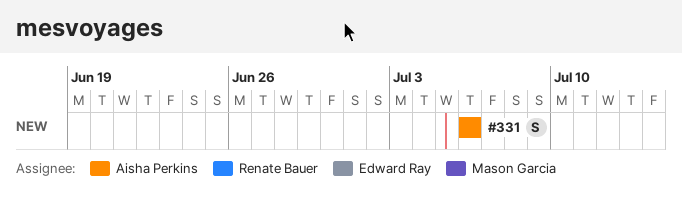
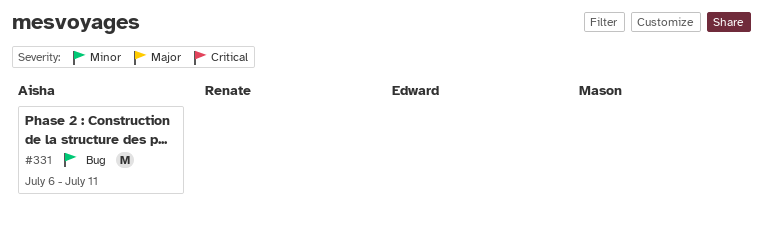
#331, estimate: S -> M
#331, due: Jul 6 -> Jul 11

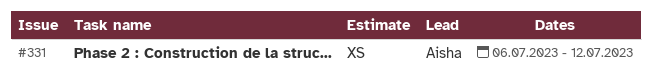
#331, estimate: M -> XS
#331, due: Jul 11 -> Jul 12

